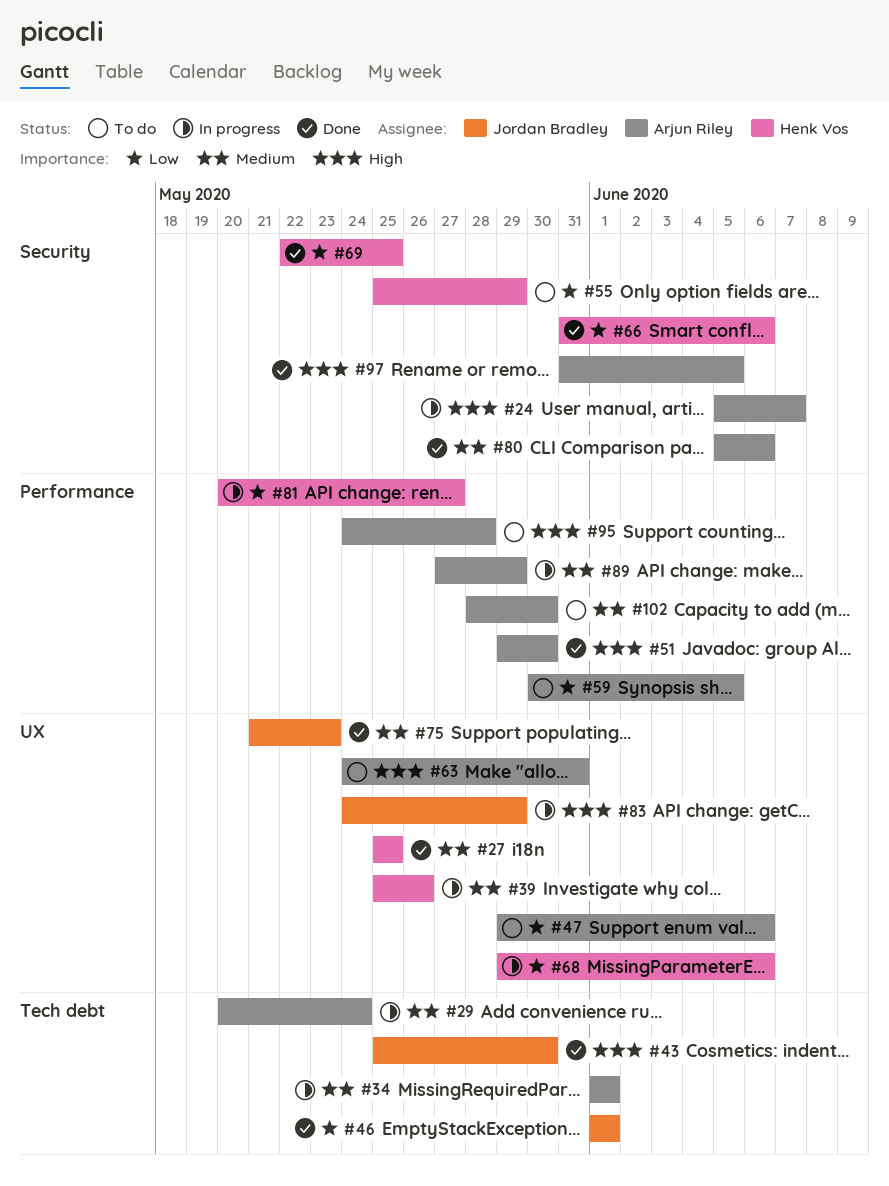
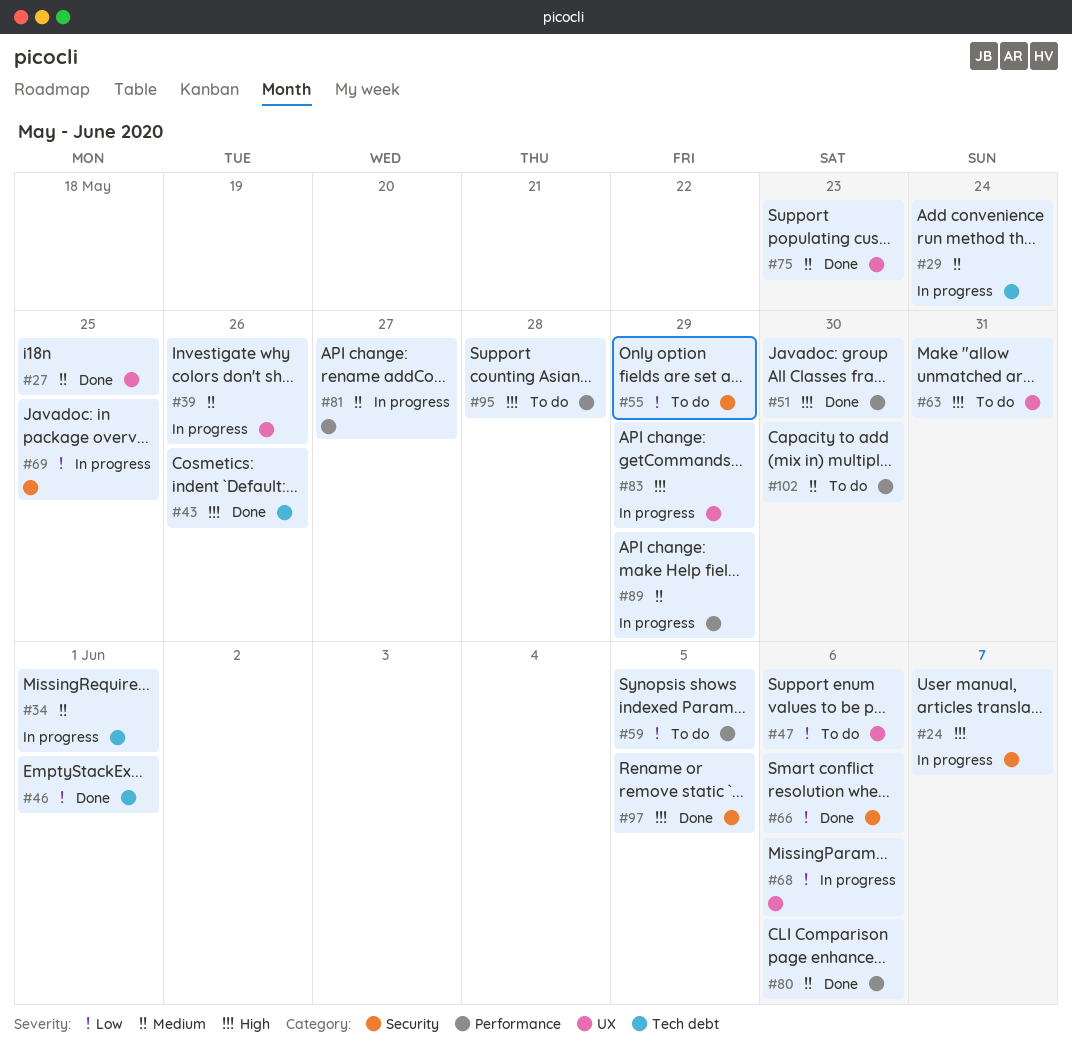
#43, due: May 30 -> May 26
#69, status: Done -> In progress
#80, label: Security -> Performance
#81, priority: Low -> Medium

